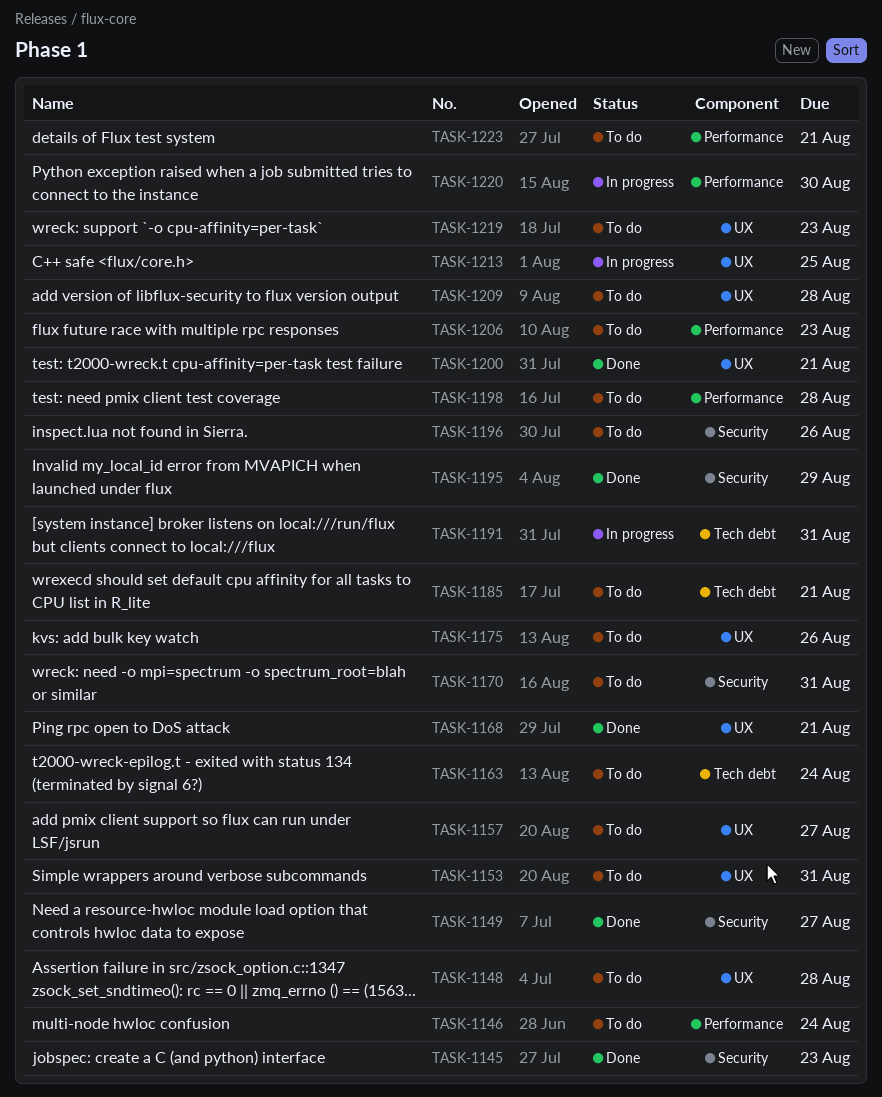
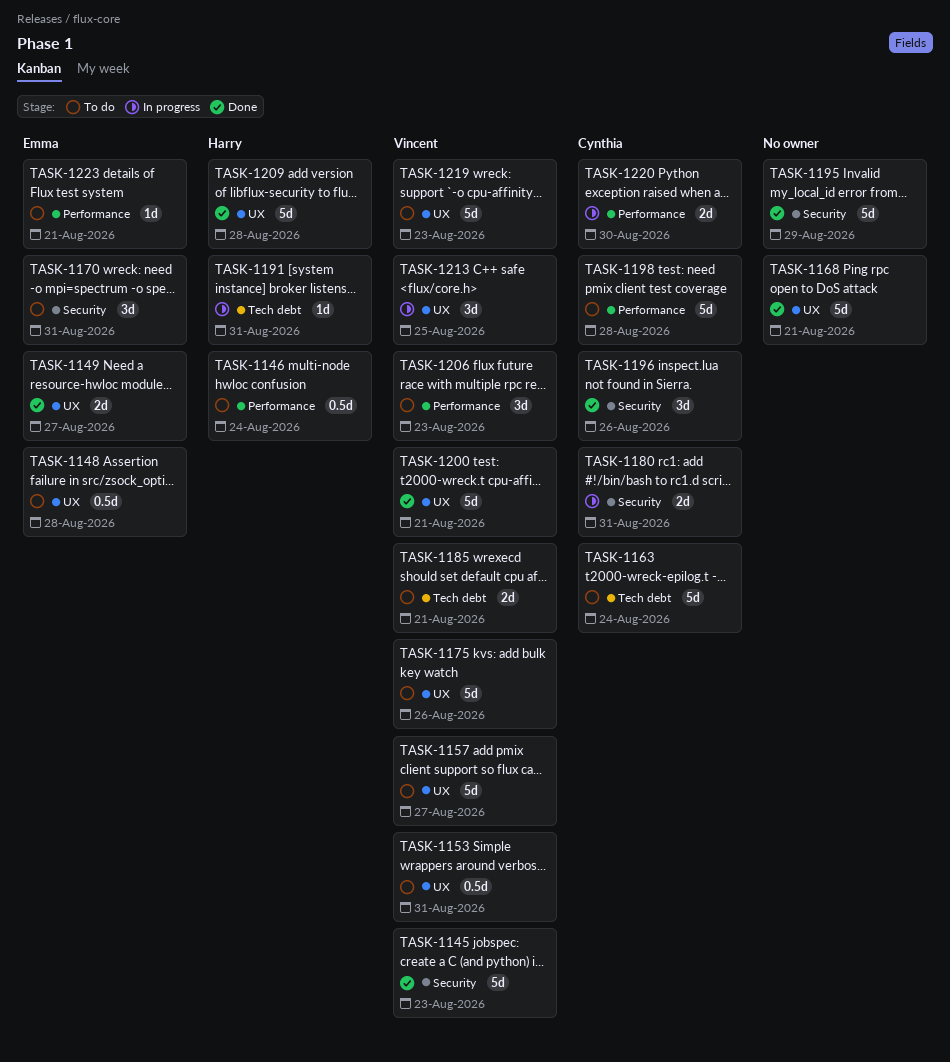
TASK-1149, label: Security -> UX
TASK-1180: none -> present
TASK-1196, status: To do -> Done
TASK-1209, status: To do -> Done

